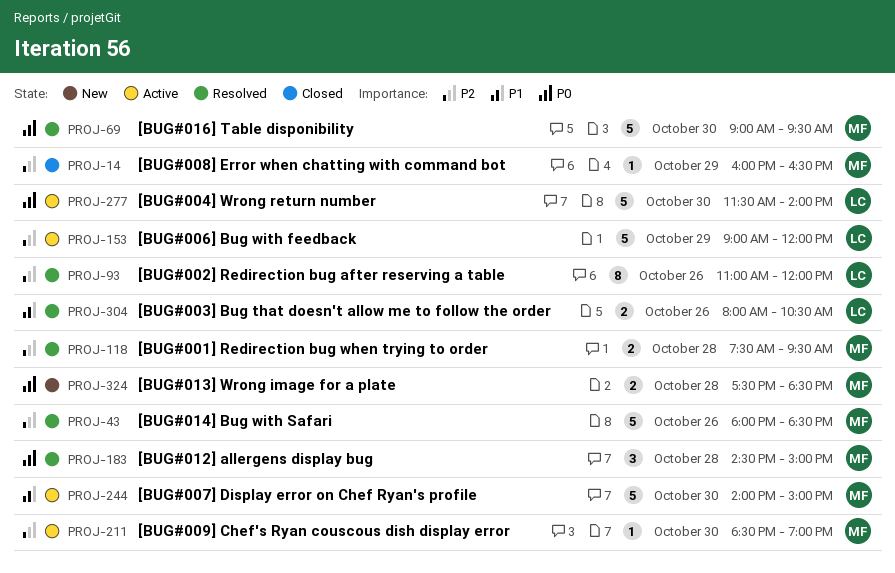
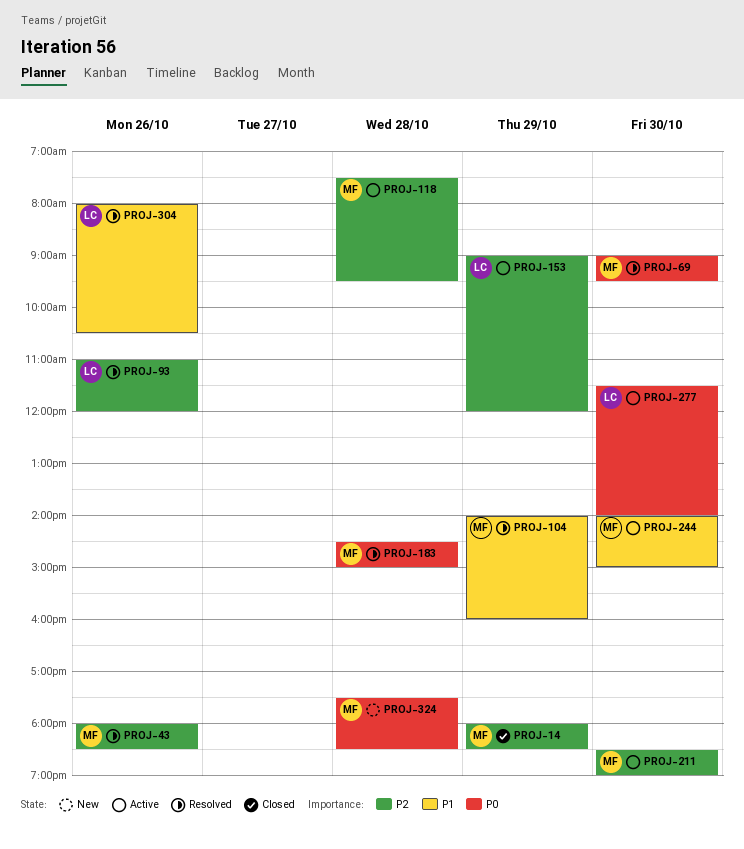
PROJ-14, begins: 16:00 -> 18:00
PROJ-14, ends: 16:30 -> 18:30
PROJ-104: none -> present
PROJ-118, status: Resolved -> Active

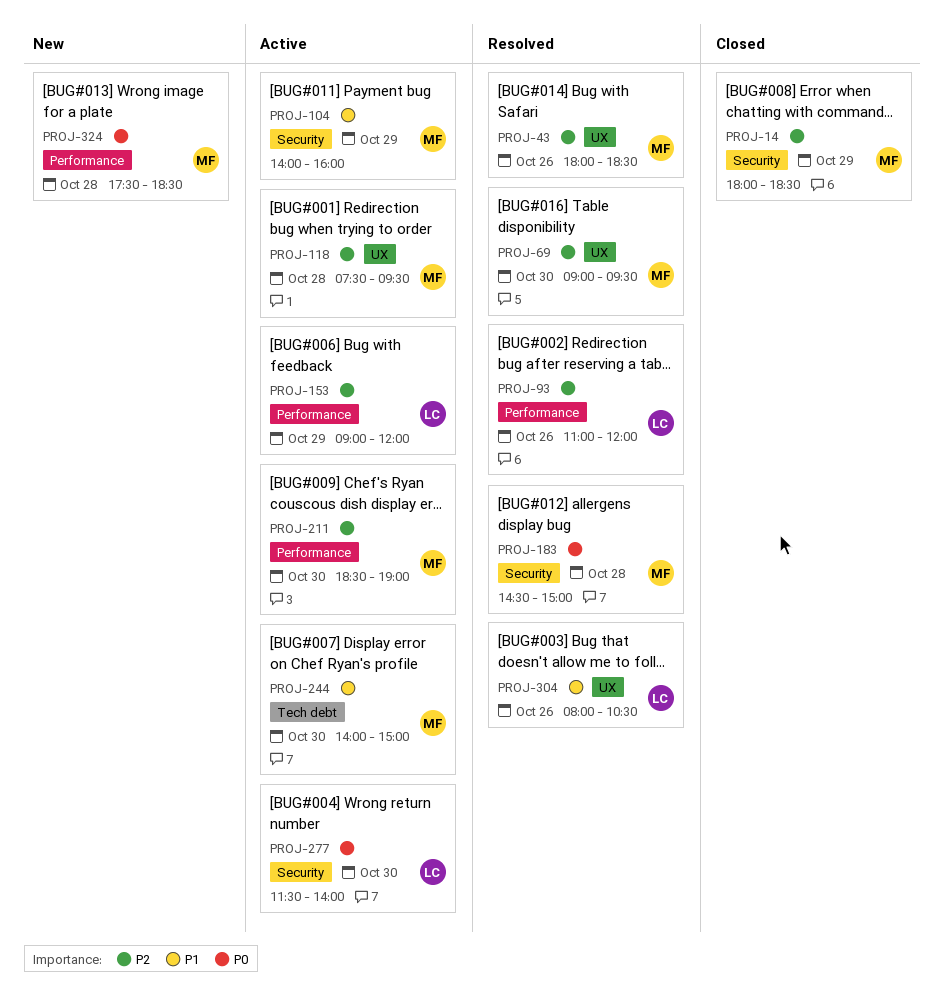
PROJ-69, priority: P0 -> P2
PROJ-104, status: Resolved -> Active

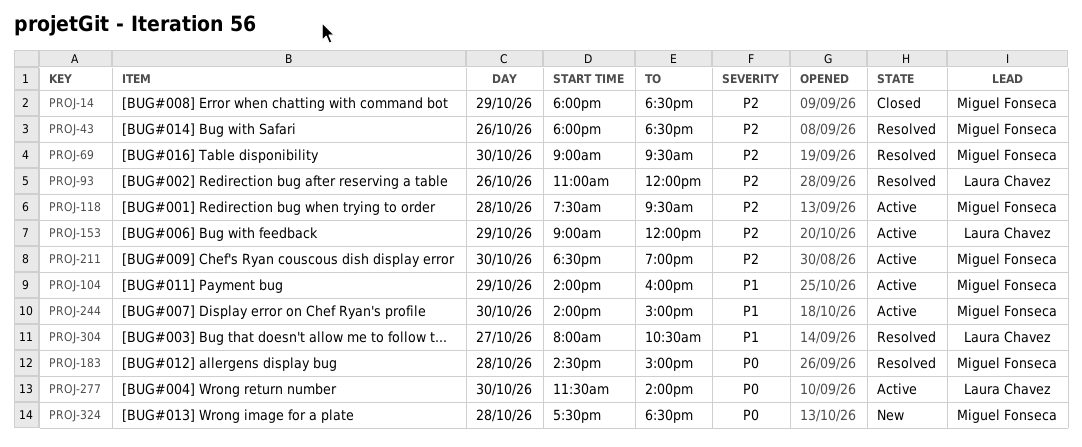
PROJ-304, day: Oct 26 -> Oct 27

